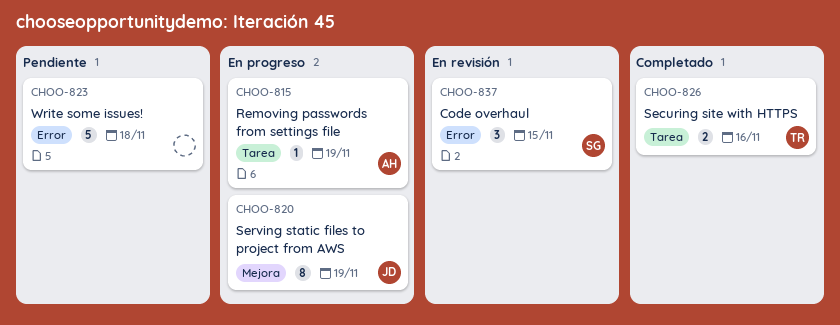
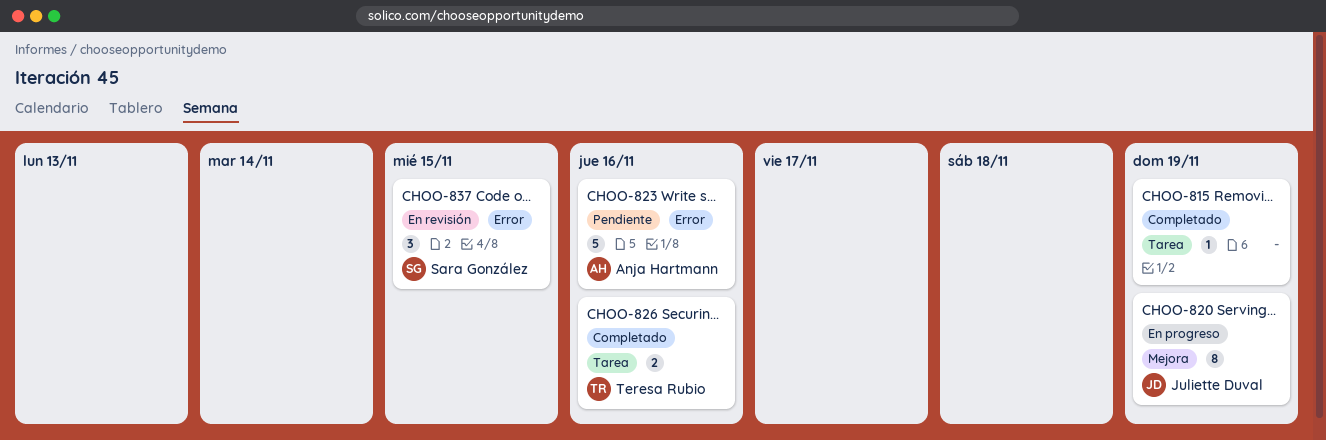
CHOO-815, status: En progreso -> Completado
CHOO-815, owner: Anja Hartmann -> none
CHOO-823, owner: none -> Anja Hartmann
CHOO-823, due: Nov 18 -> Nov 16

